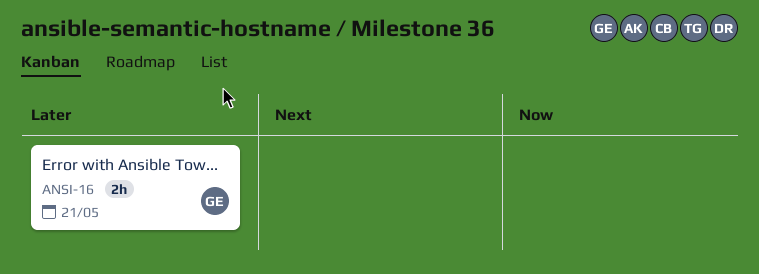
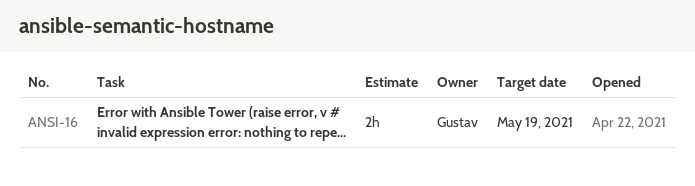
ANSI-16, due: May 21 -> May 19

